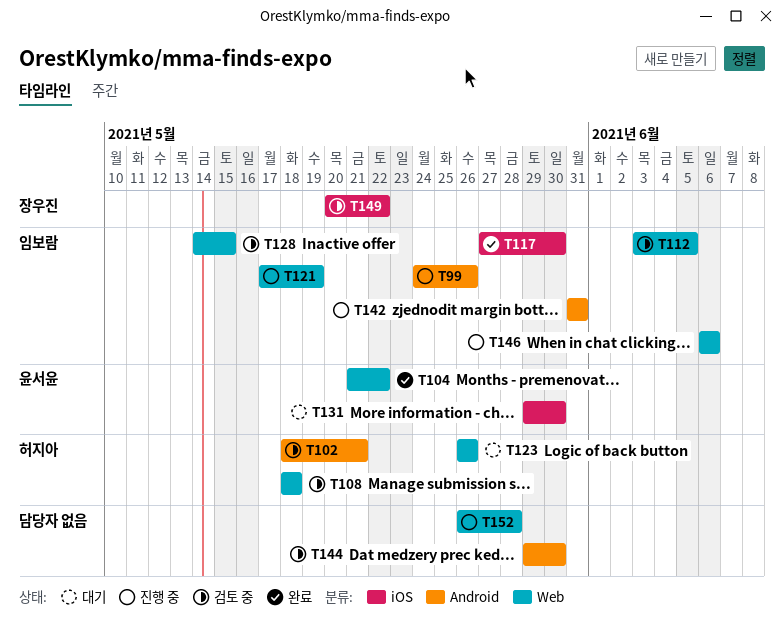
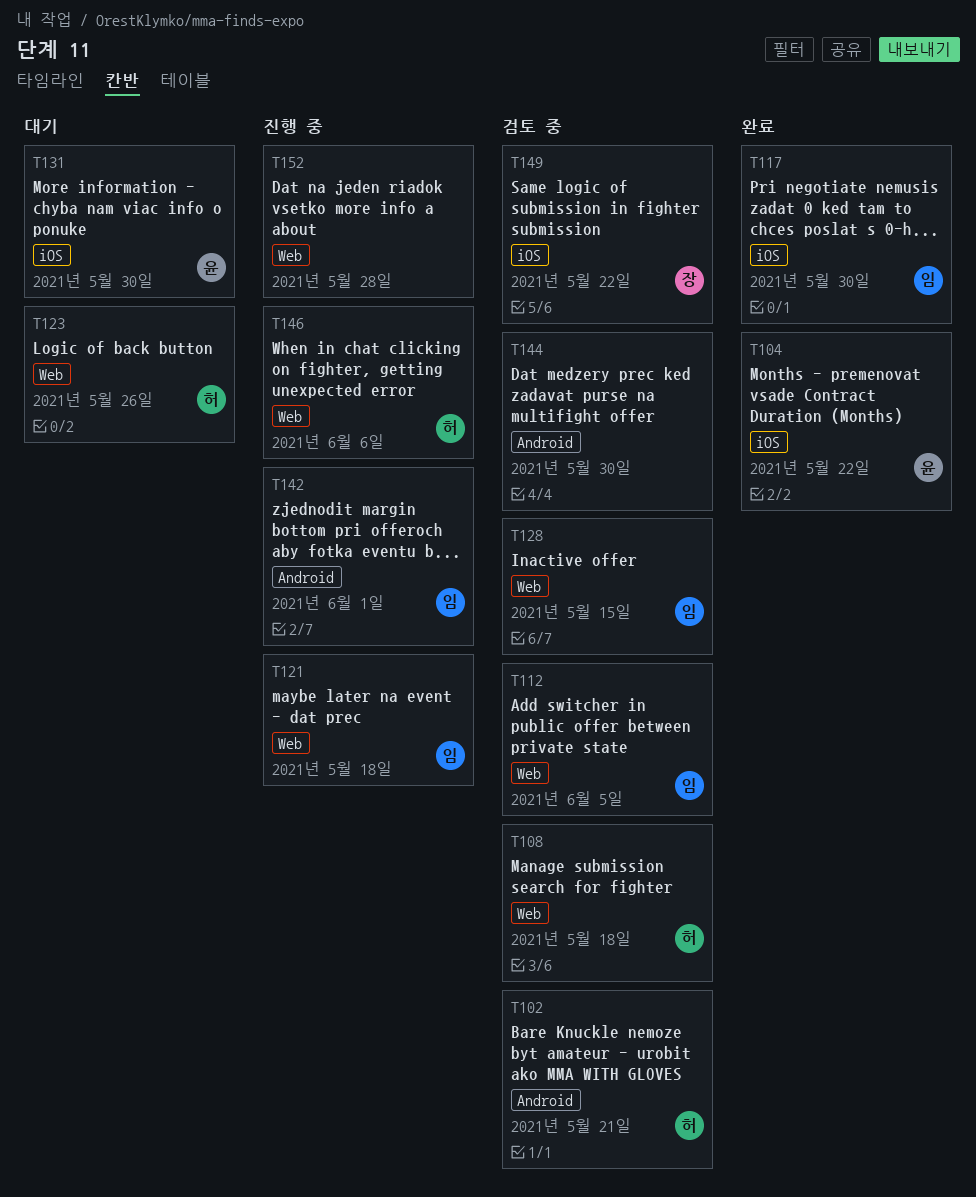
T99: present -> none
T104, label: Web -> iOS
T121, due: May 19 -> May 18
T142, due: May 31 -> Jun 1
T146, owner: 임보람 -> 허지아

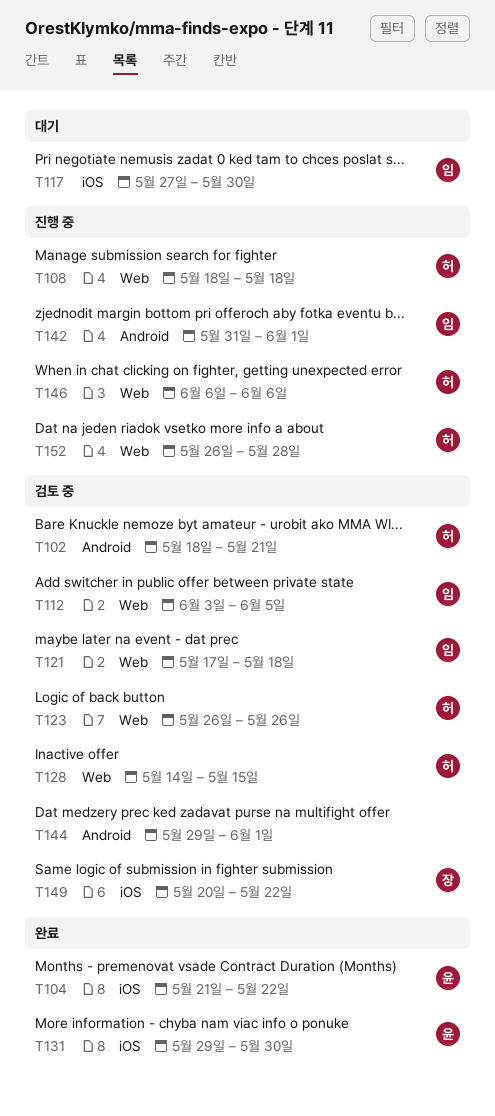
T108, status: 검토 중 -> 진행 중
T117, status: 완료 -> 대기
T121, status: 진행 중 -> 검토 중
T123, status: 대기 -> 검토 중
T128, owner: 임 -> 허
T131, status: 대기 -> 완료
T144, due: May 30 -> Jun 1
T152, owner: none -> 허

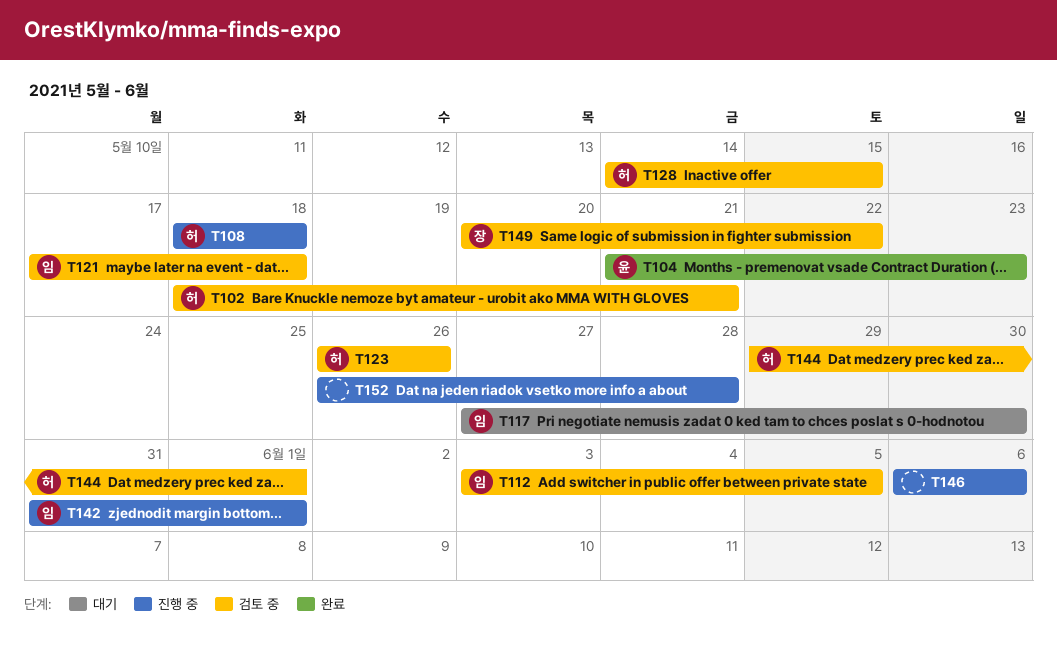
T104, due: May 22 -> May 23
T131: present -> none
T144, owner: none -> 허
T146, owner: 허 -> none
T152, owner: 허 -> none

